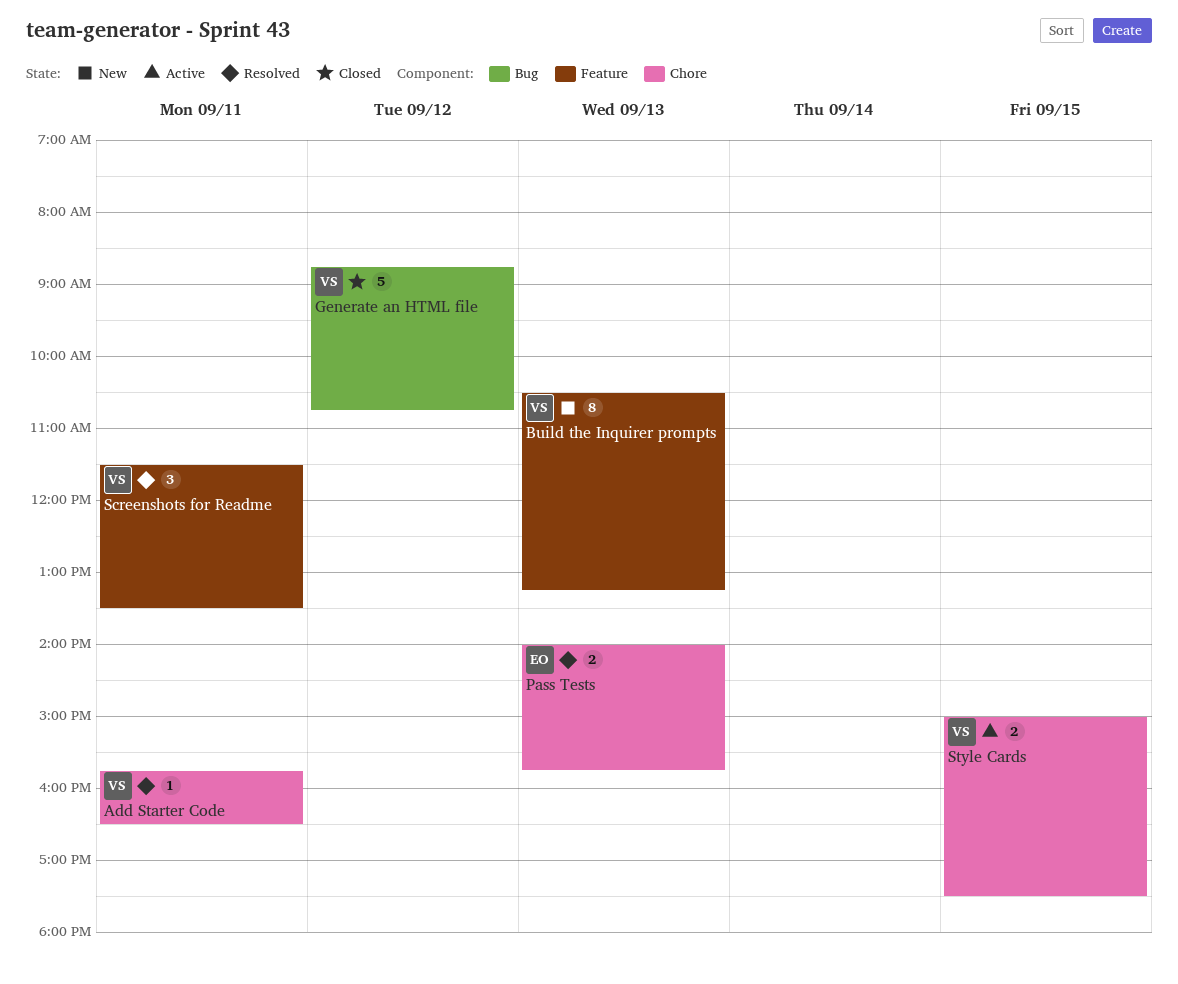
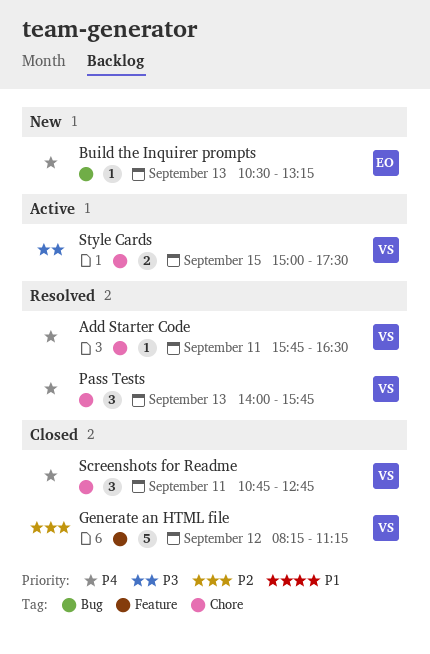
Build the Inquirer prompts, owner: VS -> EO
Build the Inquirer prompts, label: Feature -> Bug
Build the Inquirer prompts, estimate: 8 -> 1
Generate an HTML file, label: Bug -> Feature
Generate an HTML file, begins: 08:45 -> 08:15
Generate an HTML file, ends: 10:45 -> 11:15
Pass Tests, owner: EO -> VS
Pass Tests, estimate: 2 -> 3
Screenshots for Readme, status: Resolved -> Closed
Screenshots for Readme, label: Feature -> Chore
Screenshots for Readme, begins: 11:30 -> 10:45
Screenshots for Readme, ends: 13:30 -> 12:45

